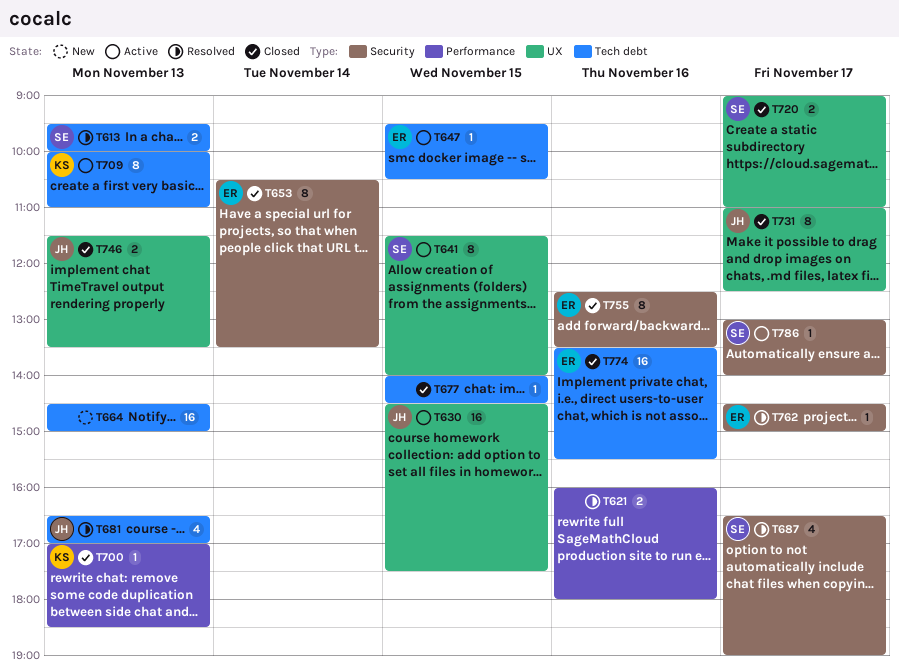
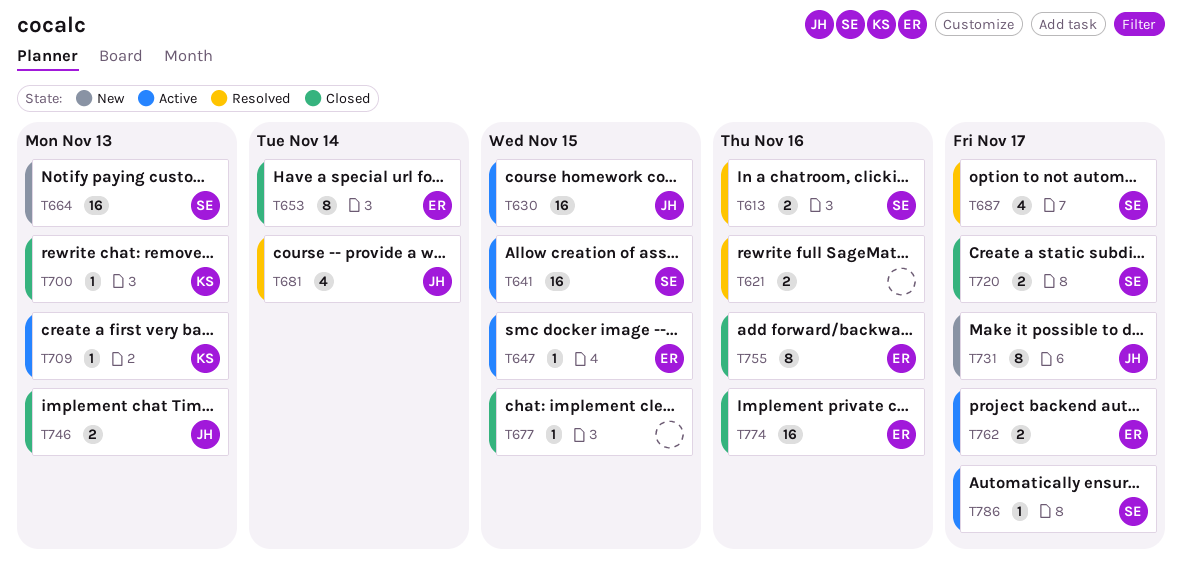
T613, day: Nov 13 -> Nov 16
T641, estimate: 8 -> 16
T664, owner: none -> SE
T681, day: Nov 13 -> Nov 14
T709, estimate: 8 -> 1
T731, status: Closed -> New
T762, status: Resolved -> Active
T762, estimate: 1 -> 2

